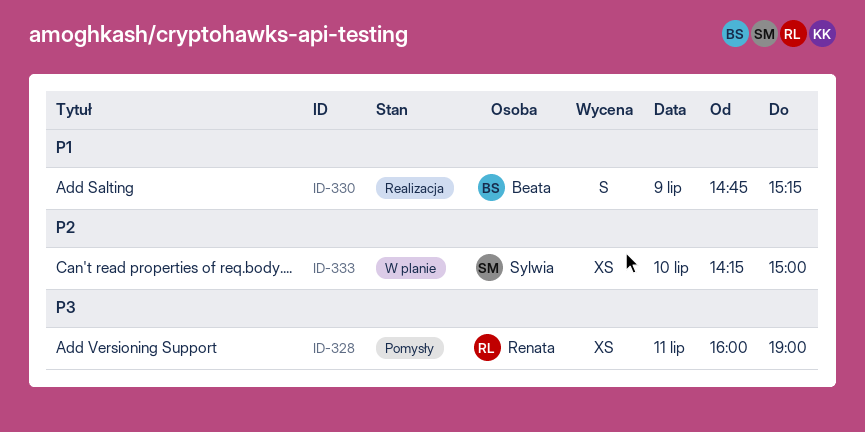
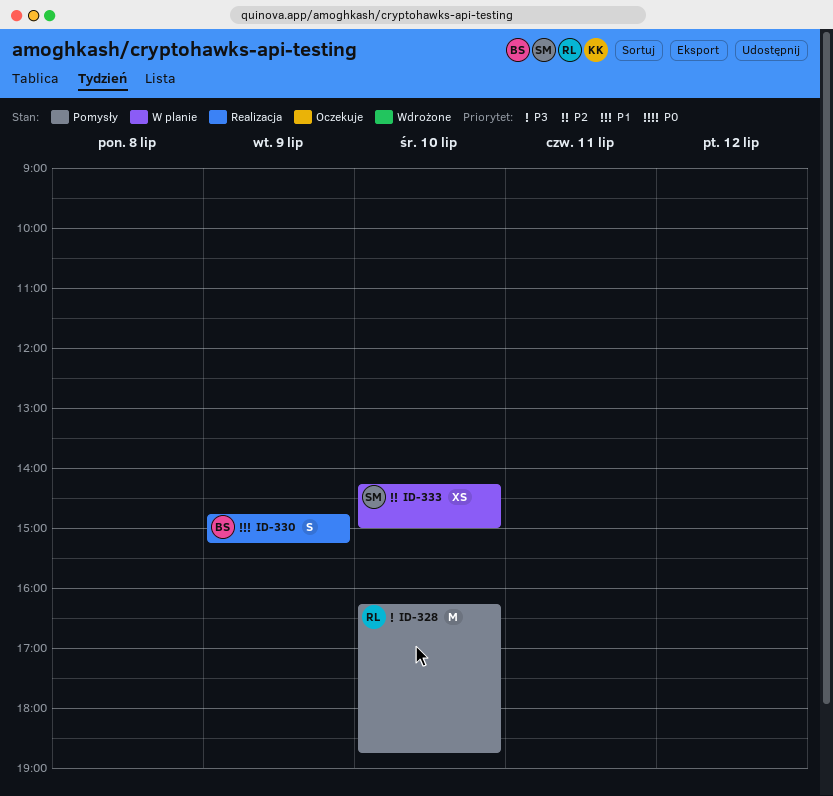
ID-328, estimate: XS -> M
ID-328, day: Jul 11 -> Jul 10
ID-328, begins: 16:00 -> 16:15
ID-328, ends: 19:00 -> 18:45

